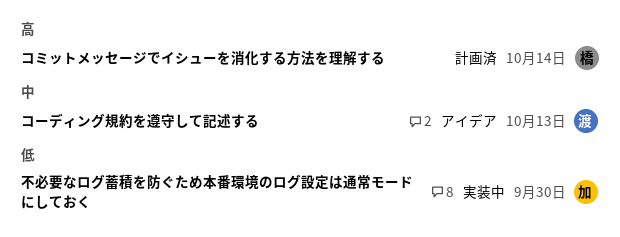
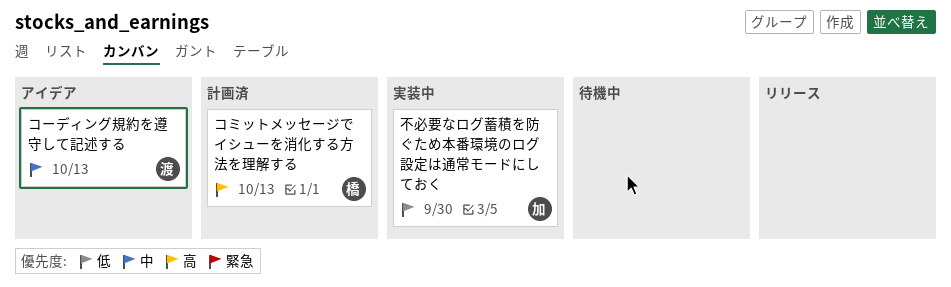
コミットメッセージでイシューを消化する方法を理解する, due: Oct 14 -> Oct 13

